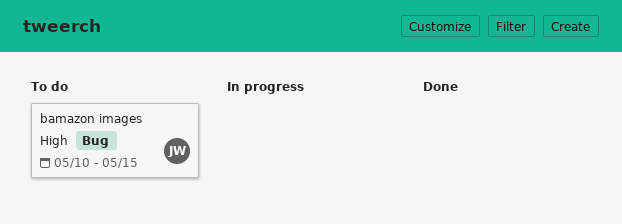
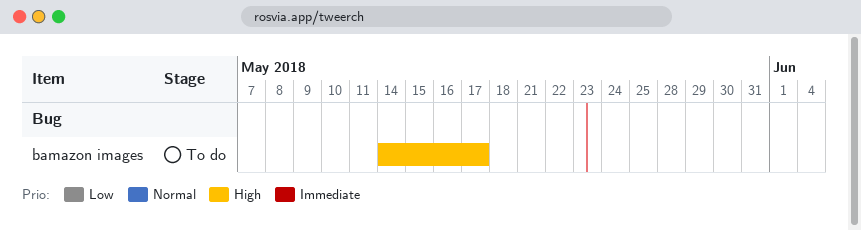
bamazon images, start: May 10 -> May 14
bamazon images, due: May 15 -> May 17

